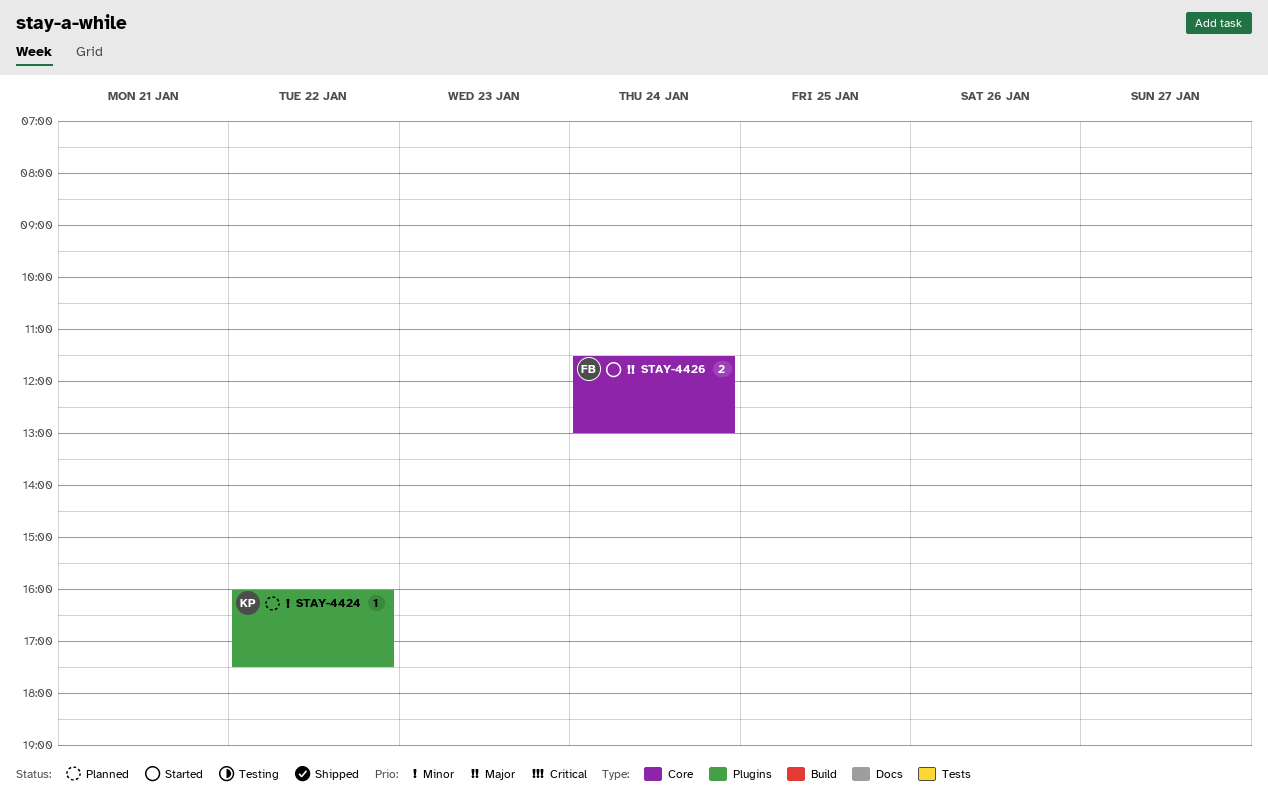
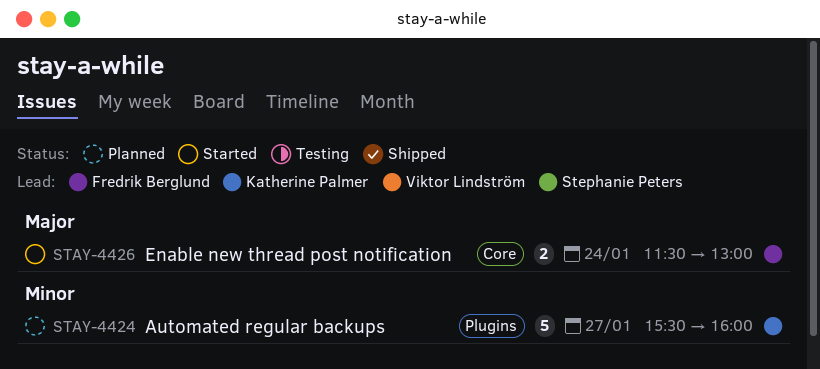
STAY-4424, estimate: 1 -> 5
STAY-4424, day: Jan 22 -> Jan 27
STAY-4424, begins: 16:00 -> 15:30
STAY-4424, ends: 17:30 -> 16:00

